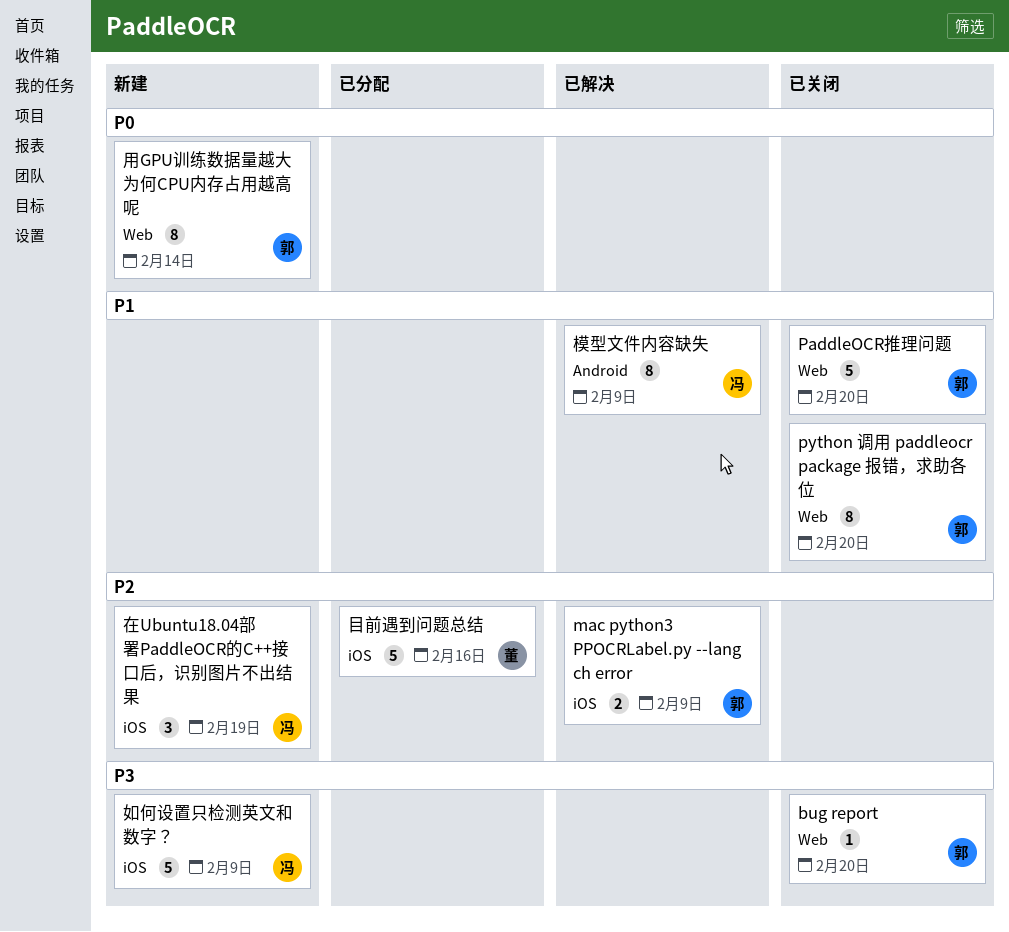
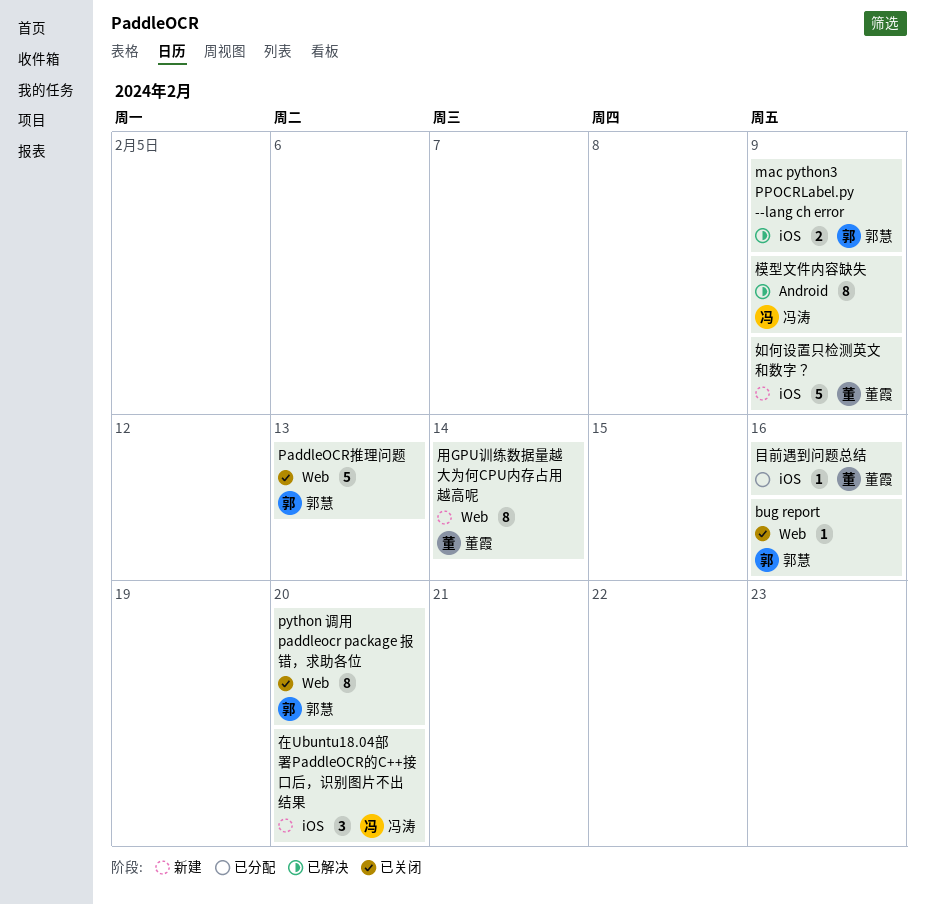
bug report, due: Feb 20 -> Feb 16
PaddleOCR推理问题, due: Feb 20 -> Feb 13
在Ubuntu18.04部署PaddleOCR的C++接口后，识别图片不出结果, due: Feb 19 -> Feb 20
如何设置只检测英文和数字？, owner: 冯涛 -> 董霞
用GPU训练数据量越大为何CPU内存占用越高呢, owner: 郭慧 -> 董霞
目前遇到问题总结, estimate: 5 -> 1

